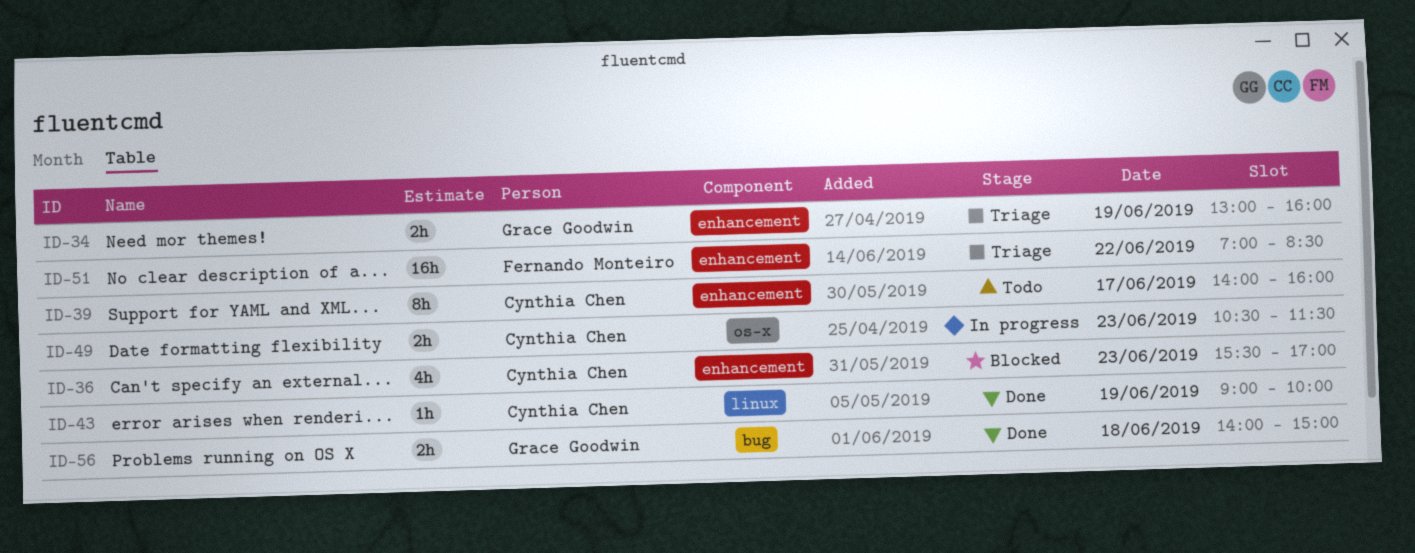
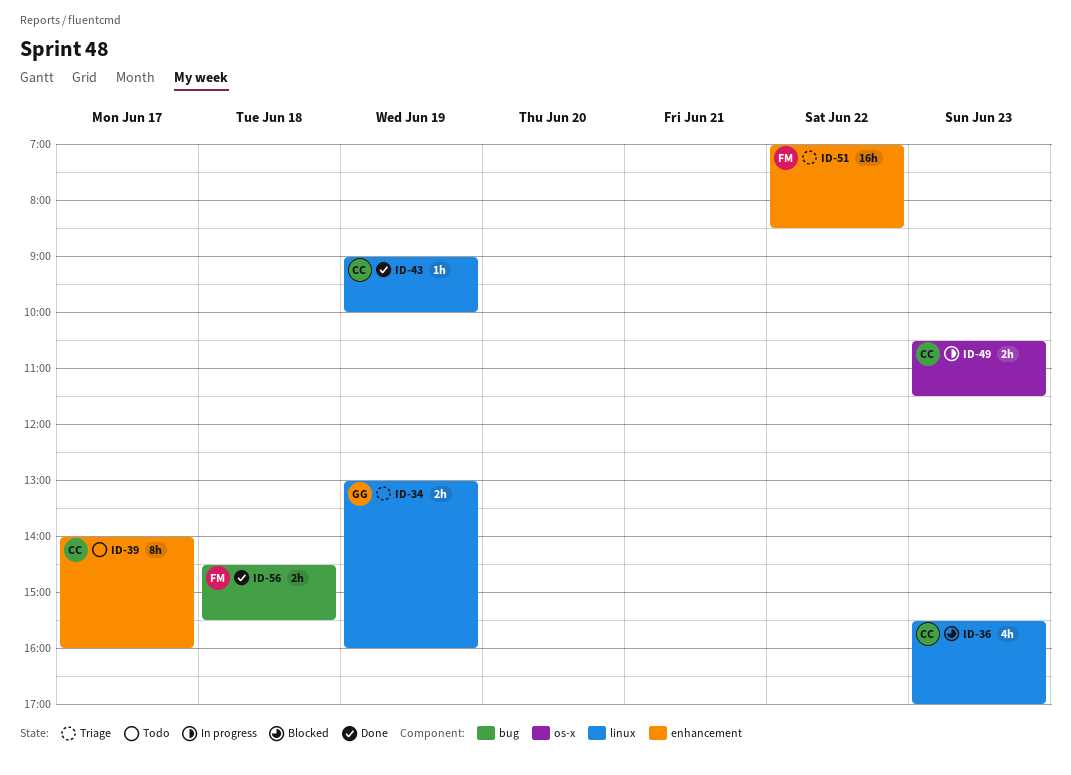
ID-34, label: enhancement -> linux
ID-36, label: enhancement -> linux
ID-56, owner: Grace Goodwin -> Fernando Monteiro
ID-56, begins: 14:00 -> 14:30
ID-56, ends: 15:00 -> 15:30

